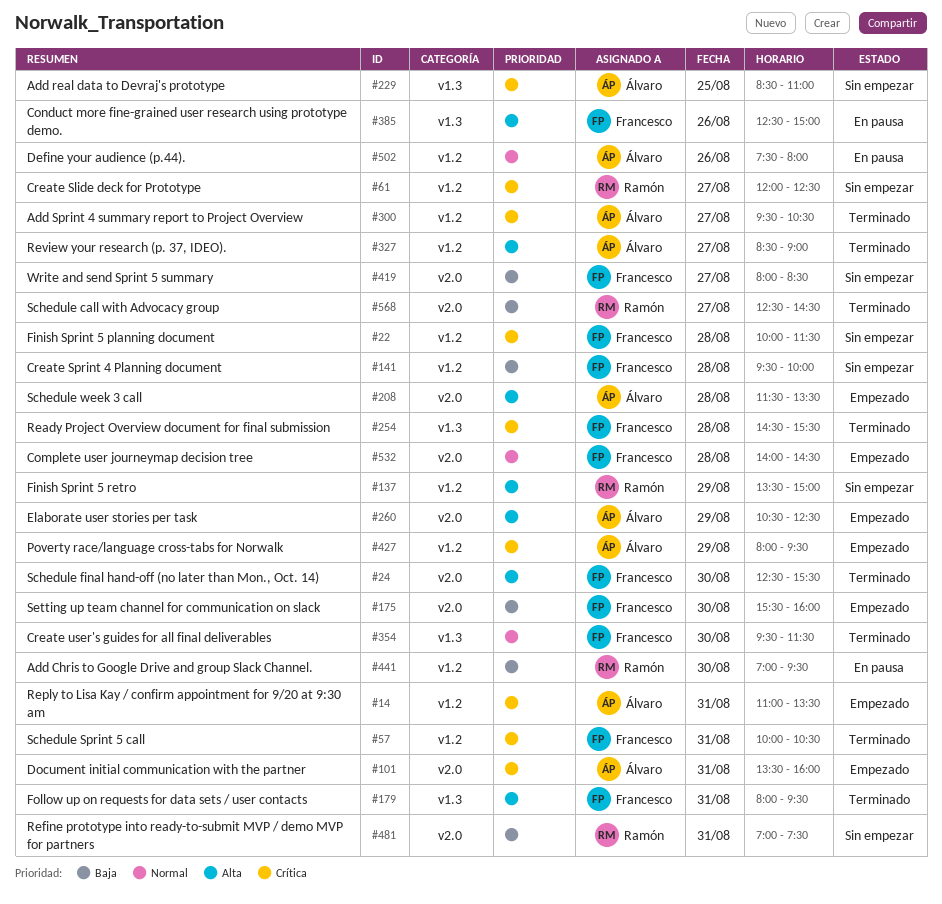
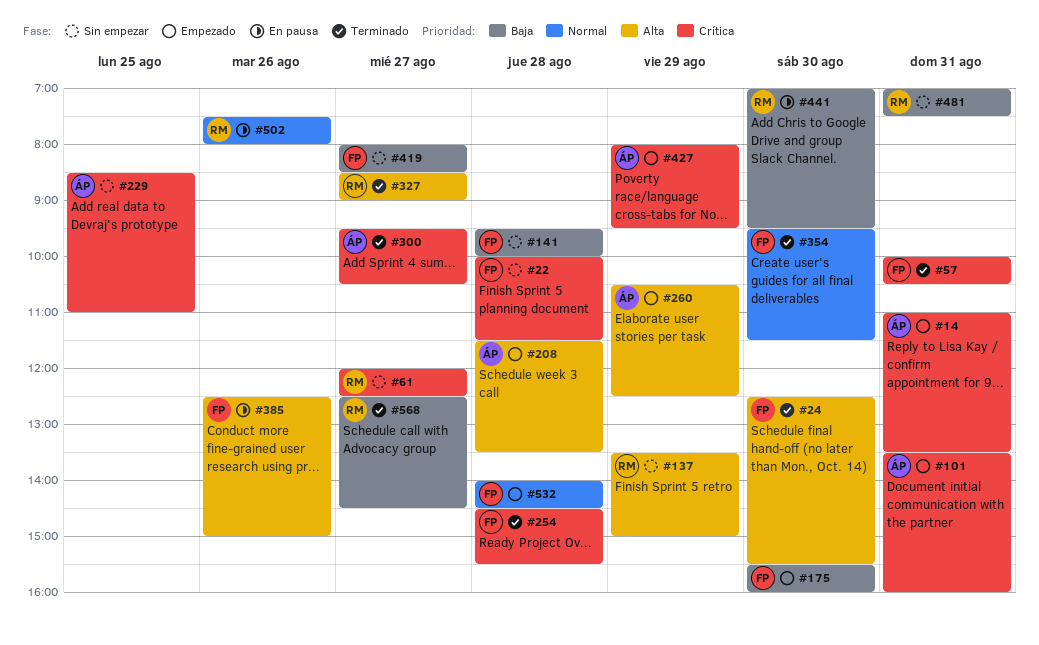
#179: present -> none
#327, owner: Álvaro -> Ramón
#502, owner: Álvaro -> Ramón

